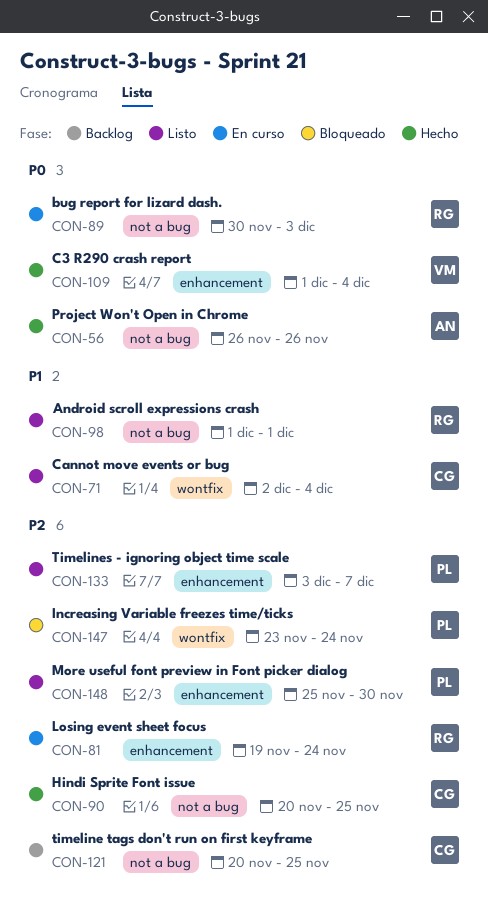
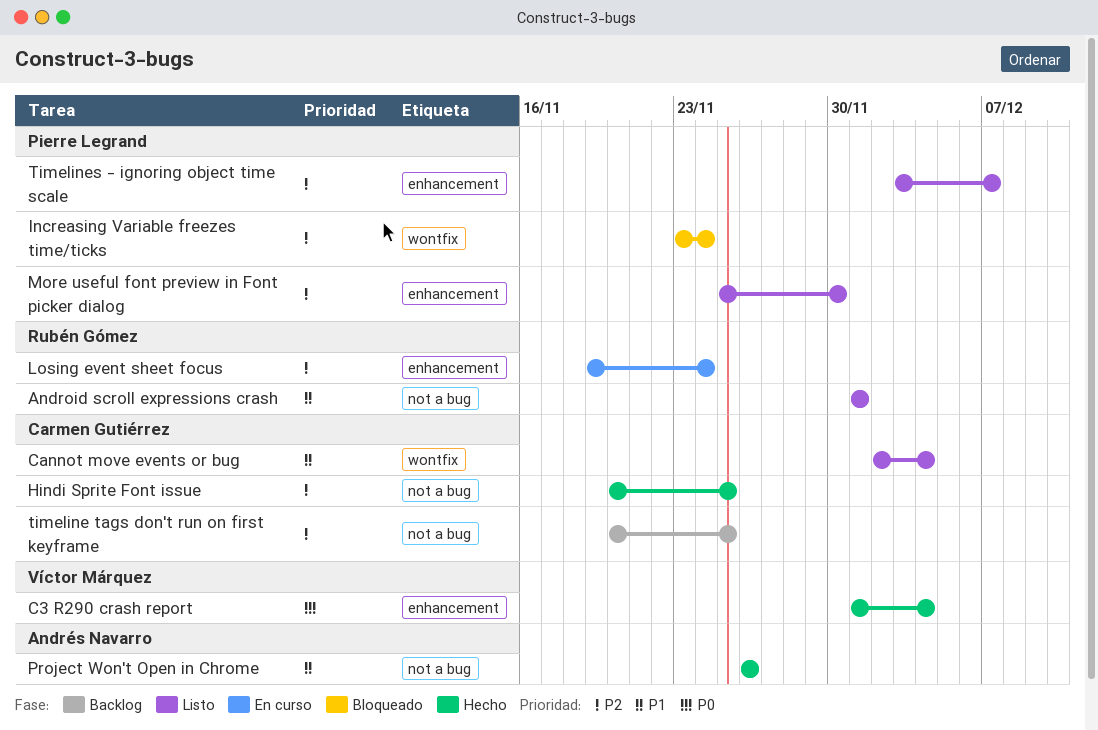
bug report for lizard dash.: present -> none
Project Won't Open in Chrome, priority: P0 -> P1

